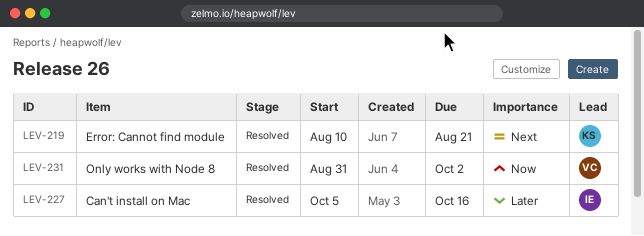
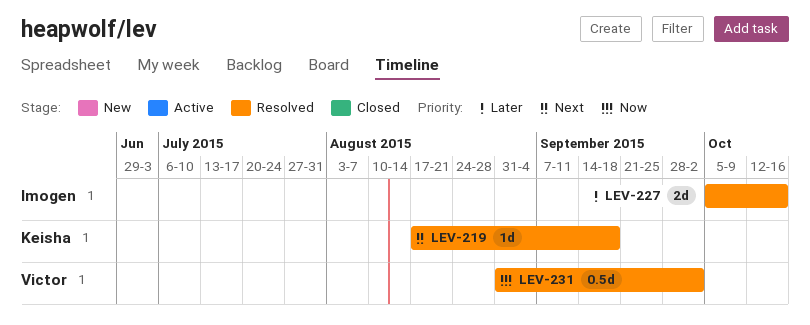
LEV-219, start: Aug 10 -> Aug 17
LEV-219, due: Aug 21 -> Sep 18

